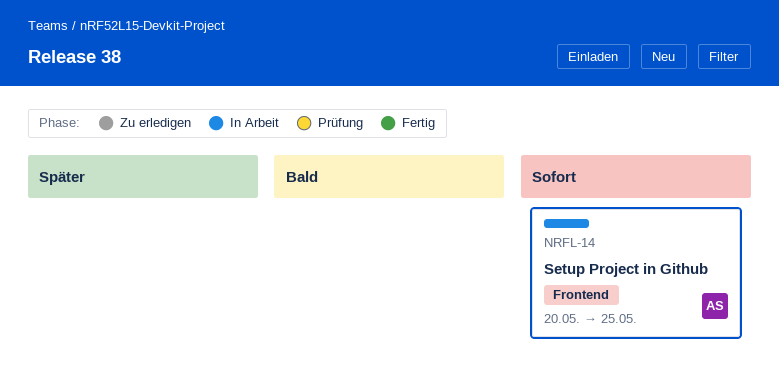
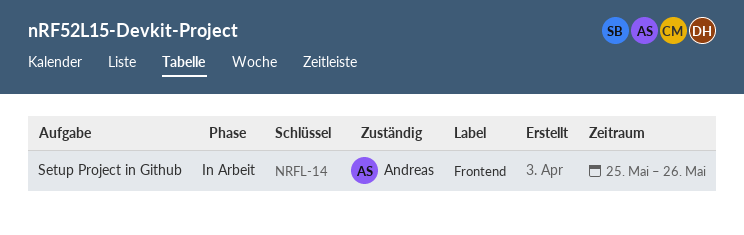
NRFL-14, start: May 20 -> May 25
NRFL-14, due: May 25 -> May 26

